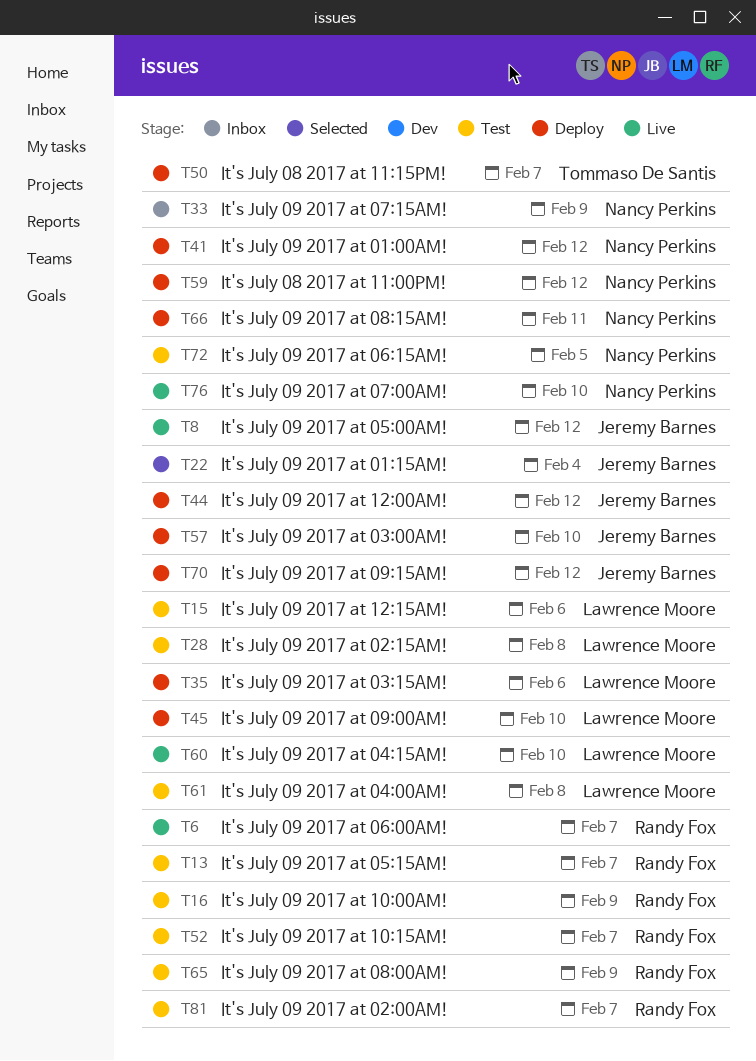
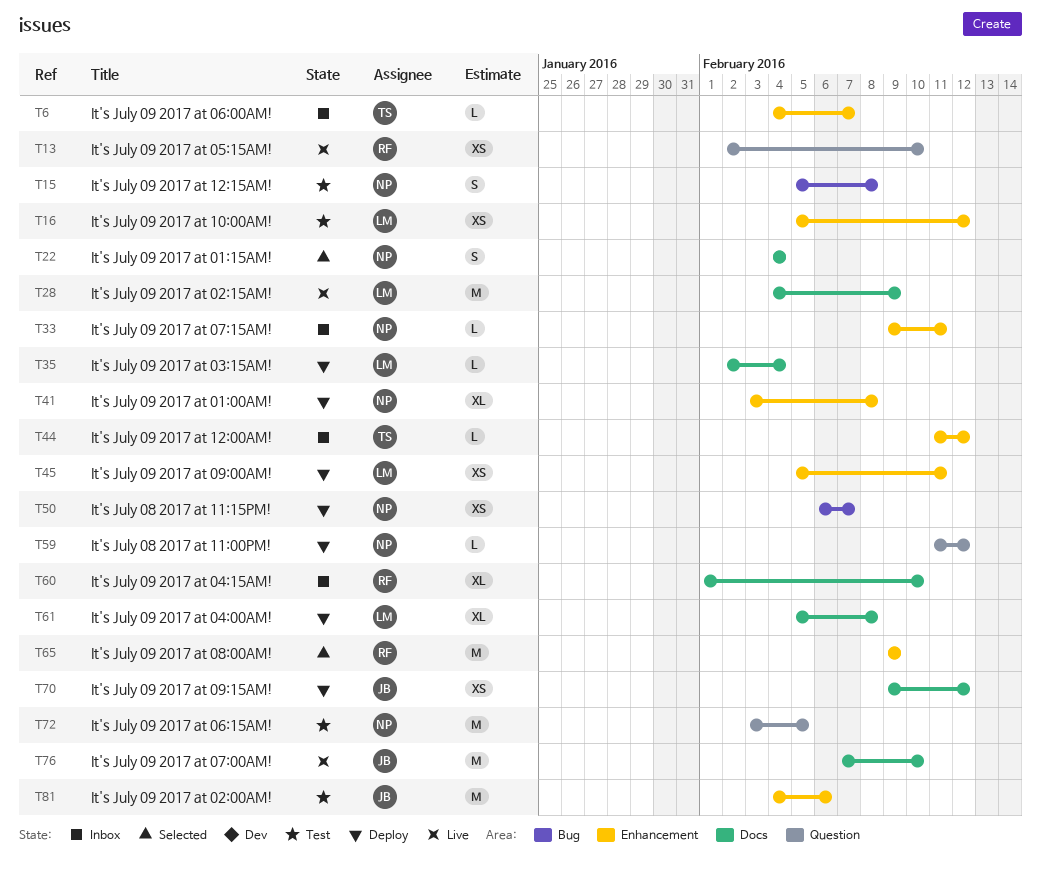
T6, status: Live -> Inbox
T6, owner: Randy Fox -> Tommaso De Santis
T8: present -> none
T13, status: Test -> Live
T13, due: Feb 7 -> Feb 10
T15, owner: Lawrence Moore -> Nancy Perkins
T15, due: Feb 6 -> Feb 8
T16, owner: Randy Fox -> Lawrence Moore
T16, due: Feb 9 -> Feb 12
T22, owner: Jeremy Barnes -> Nancy Perkins
T28, status: Test -> Live
T28, due: Feb 8 -> Feb 9
T33, due: Feb 9 -> Feb 11
T35, due: Feb 6 -> Feb 4
T41, due: Feb 12 -> Feb 8
T44, status: Deploy -> Inbox
T44, owner: Jeremy Barnes -> Tommaso De Santis
T45, due: Feb 10 -> Feb 11
T50, owner: Tommaso De Santis -> Nancy Perkins
T52: present -> none
T57: present -> none
T60, status: Live -> Inbox
T60, owner: Lawrence Moore -> Randy Fox
T61, status: Test -> Deploy
T65, status: Test -> Selected
T66: present -> none
T76, owner: Nancy Perkins -> Jeremy Barnes
T81, owner: Randy Fox -> Jeremy Barnes
T81, due: Feb 7 -> Feb 6

